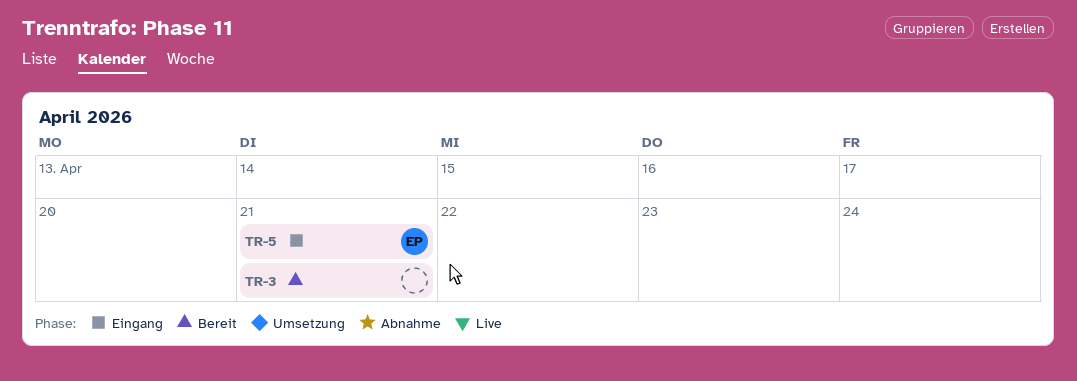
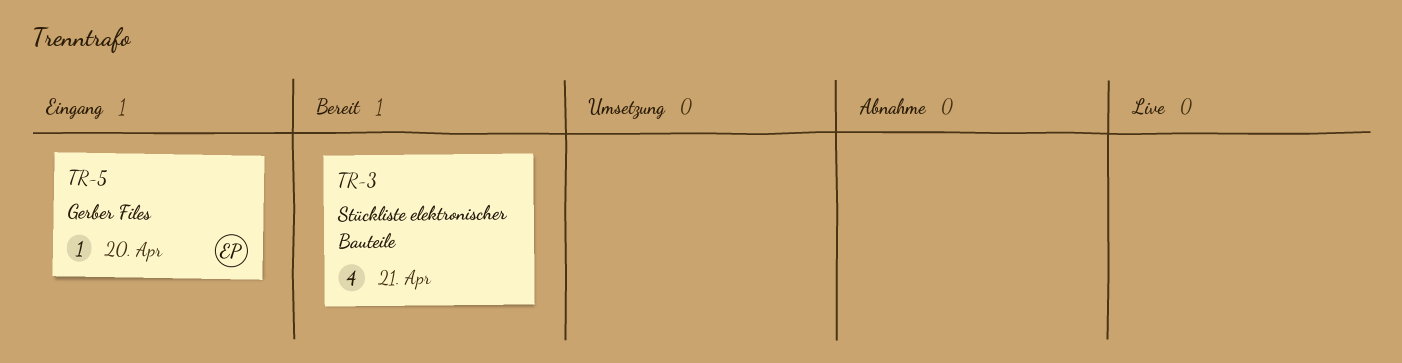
TR-5, due: Apr 21 -> Apr 20

